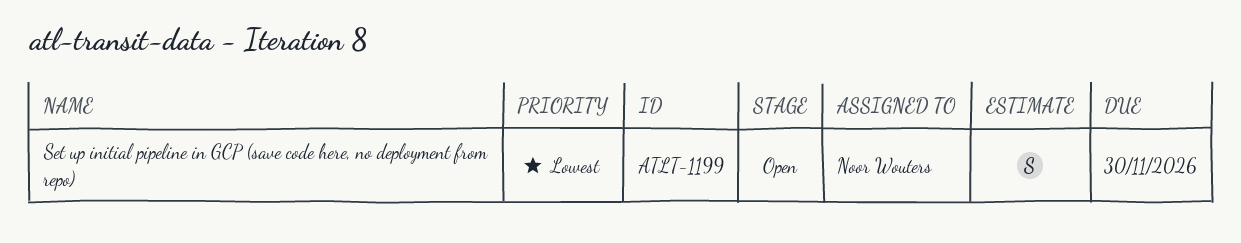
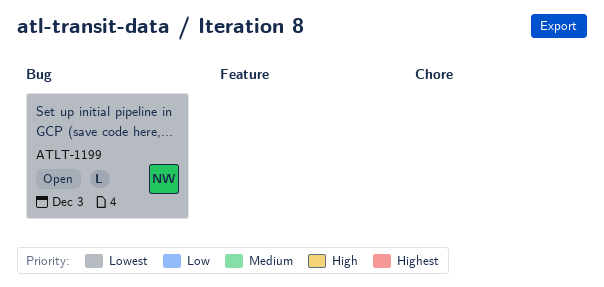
ATLT-1199, estimate: S -> L
ATLT-1199, due: Nov 30 -> Dec 3

